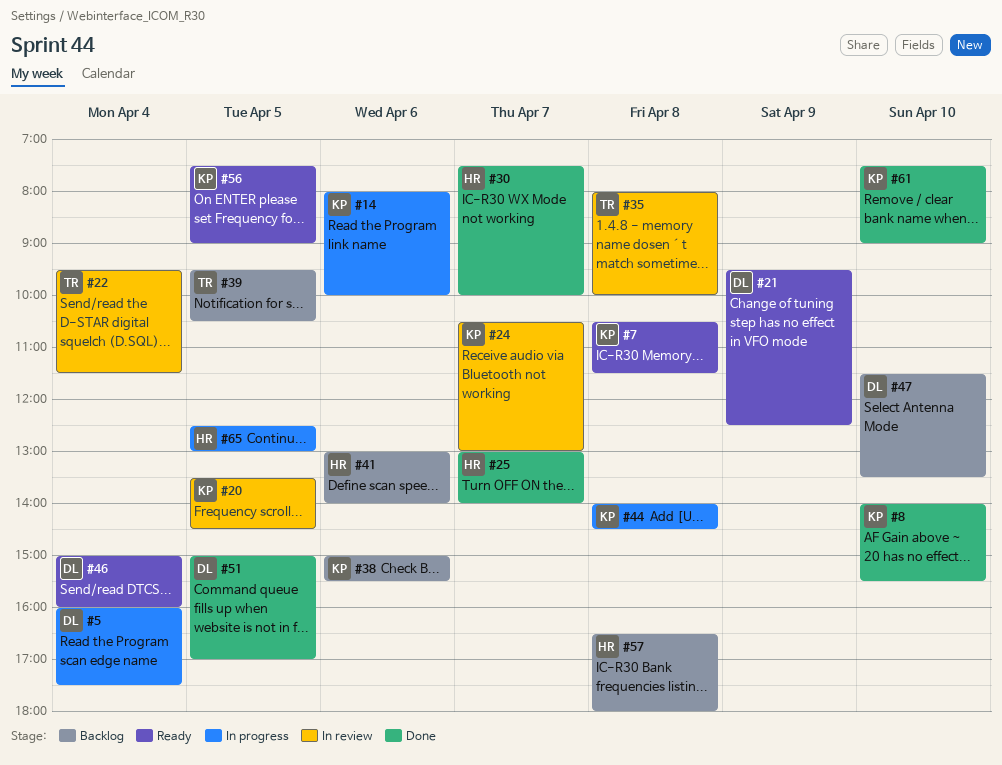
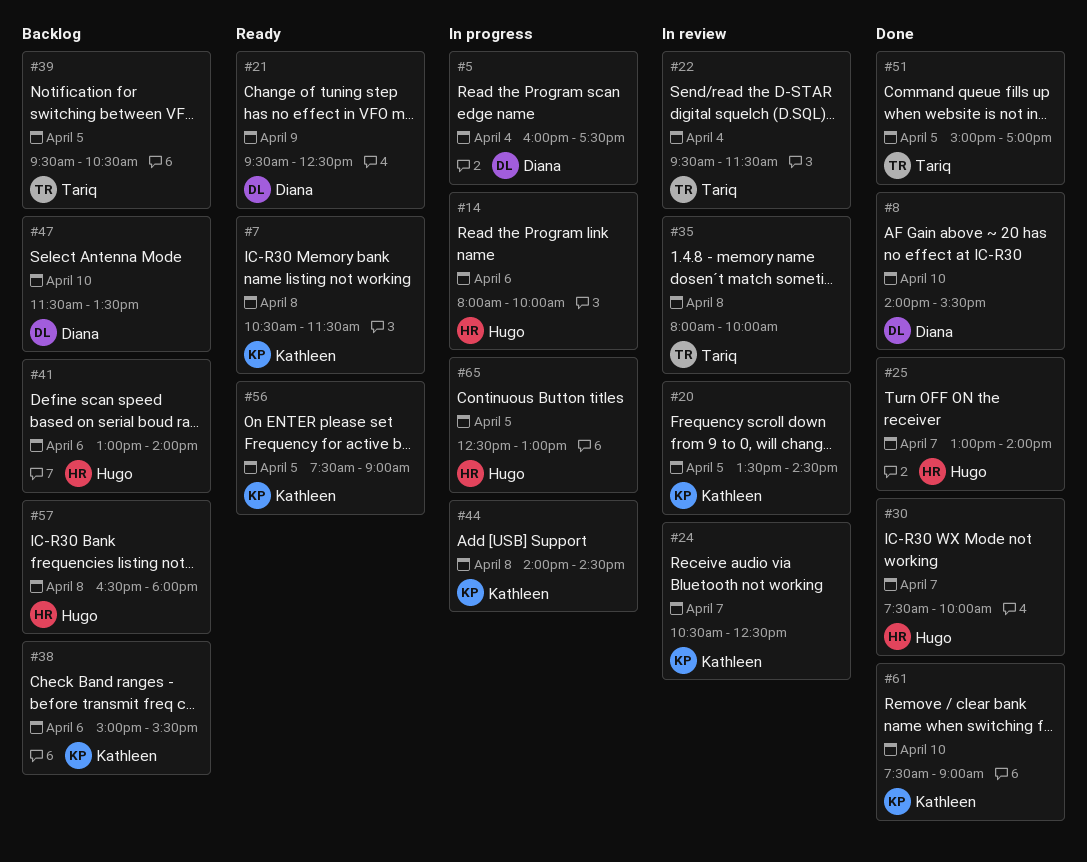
#8, owner: Kathleen -> Diana
#14, owner: Kathleen -> Hugo
#24, ends: 13:00 -> 12:30
#46: present -> none
#51, owner: Diana -> Tariq

